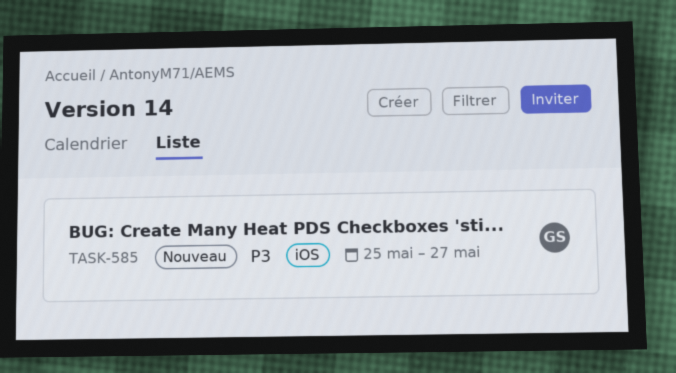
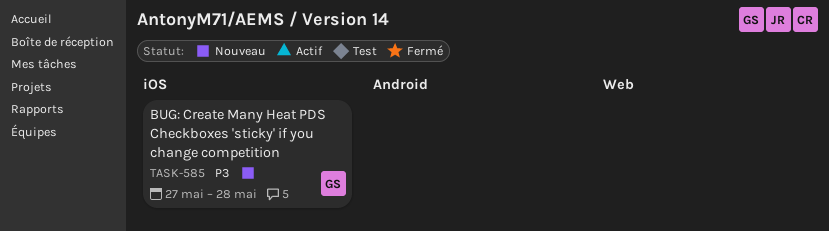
TASK-585, start: May 25 -> May 27
TASK-585, due: May 27 -> May 28

